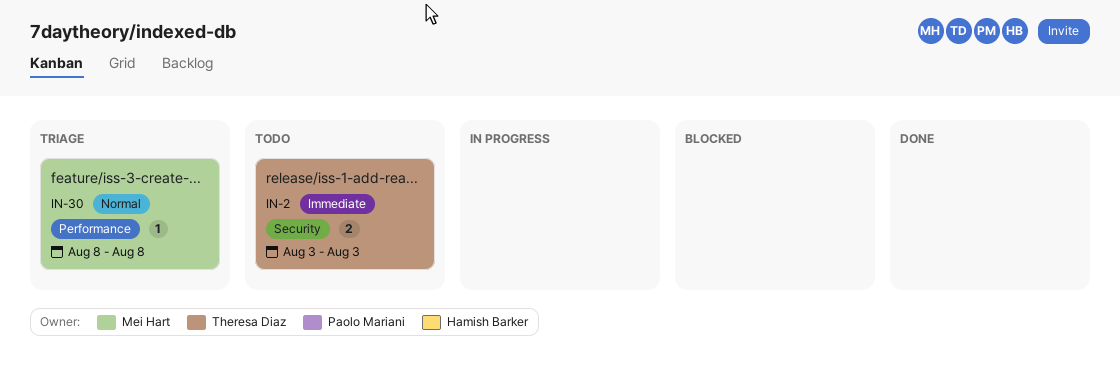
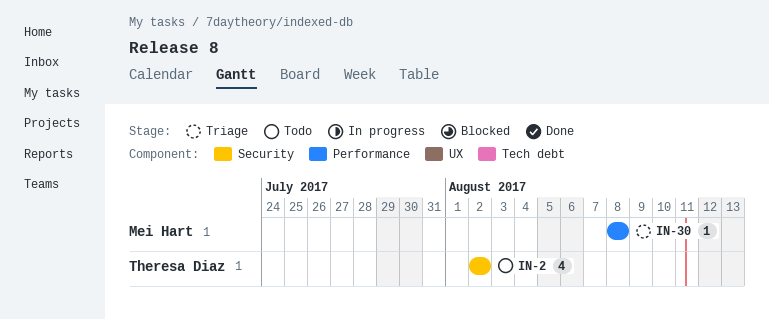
IN-2, estimate: 2 -> 4
IN-2, start: Aug 3 -> Aug 2
IN-2, due: Aug 3 -> Aug 2

